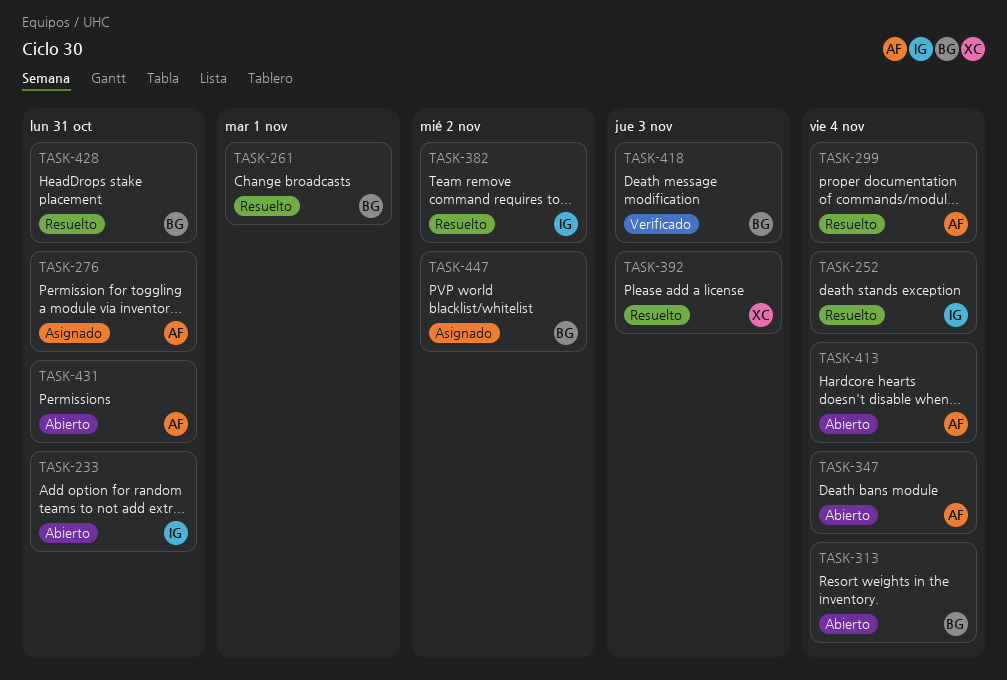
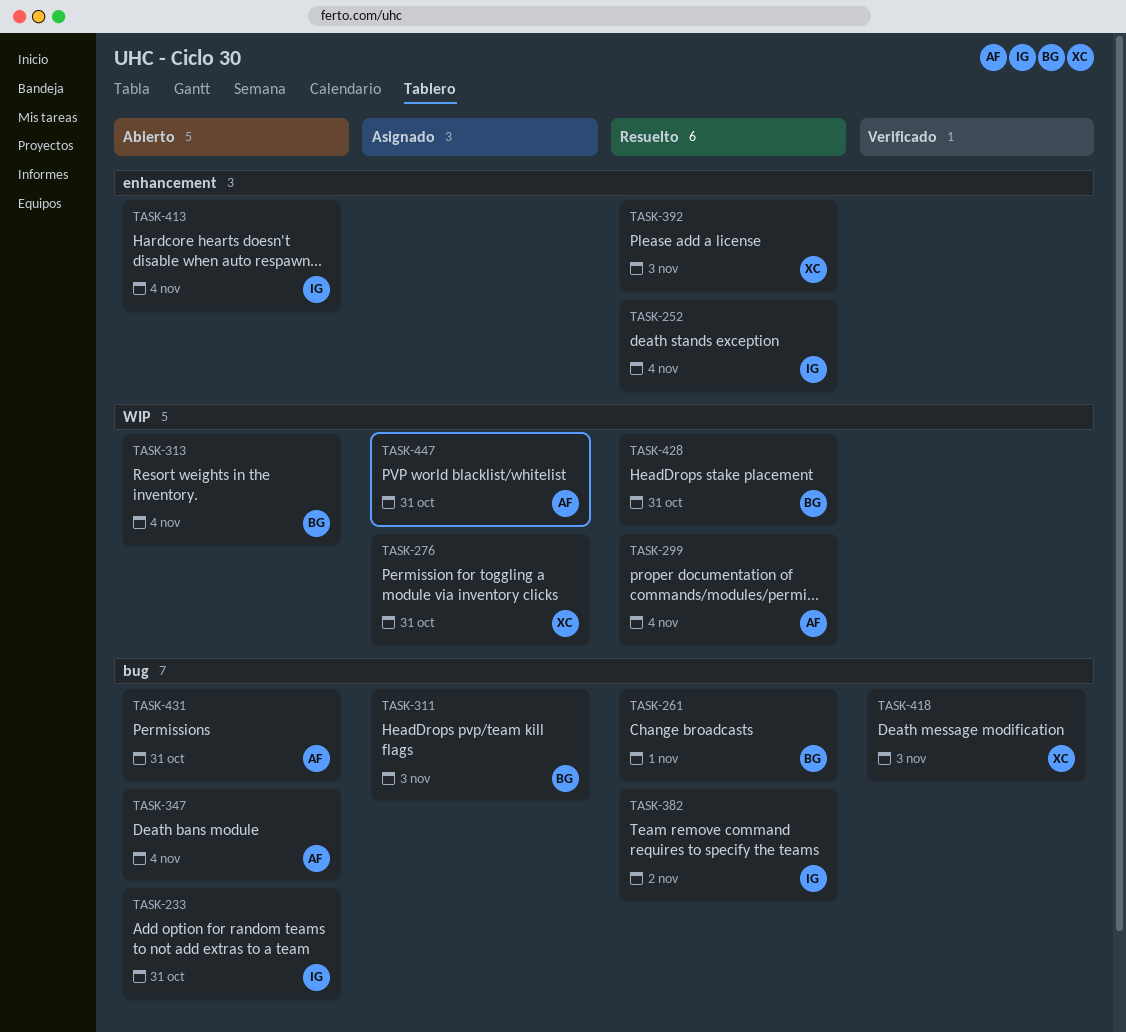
TASK-276, owner: AF -> XC
TASK-311: none -> present
TASK-413, owner: AF -> IG
TASK-418, owner: BG -> XC
TASK-447, owner: BG -> AF
TASK-447, due: Nov 2 -> Oct 31

